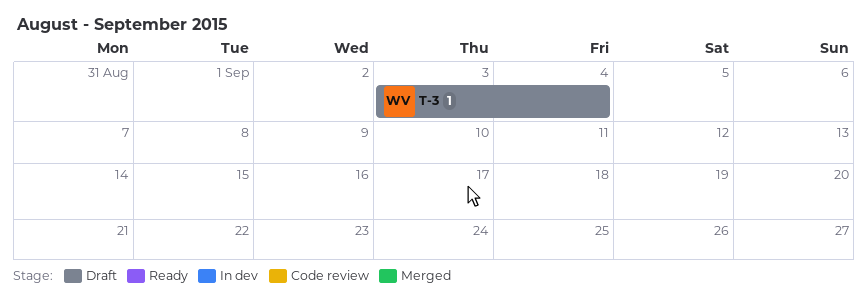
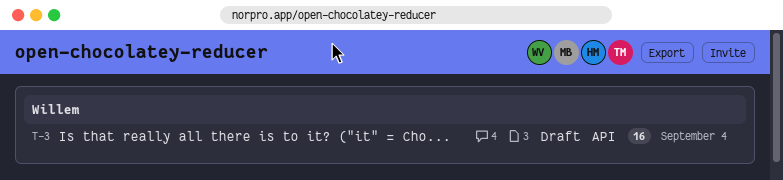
T-3, estimate: 1 -> 16

